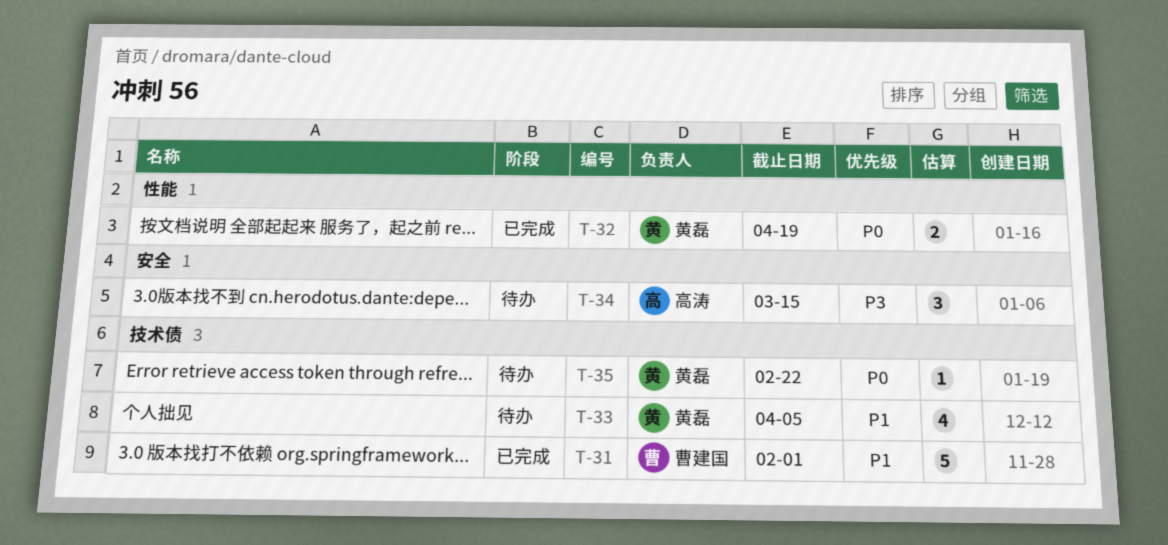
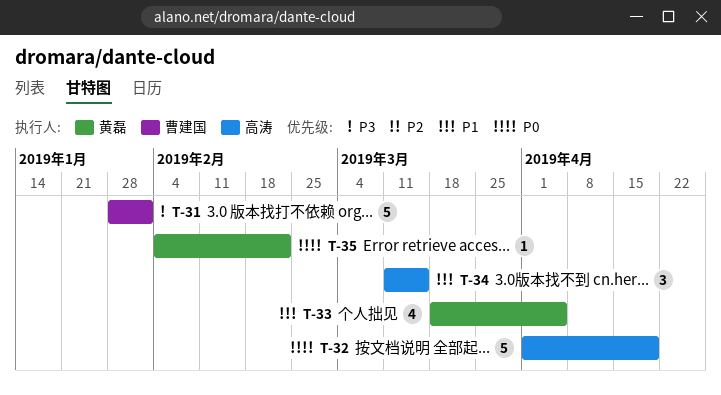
T-31, priority: P1 -> P3
T-32, owner: 黄磊 -> 高涛
T-32, estimate: 2 -> 5
T-34, priority: P3 -> P1

